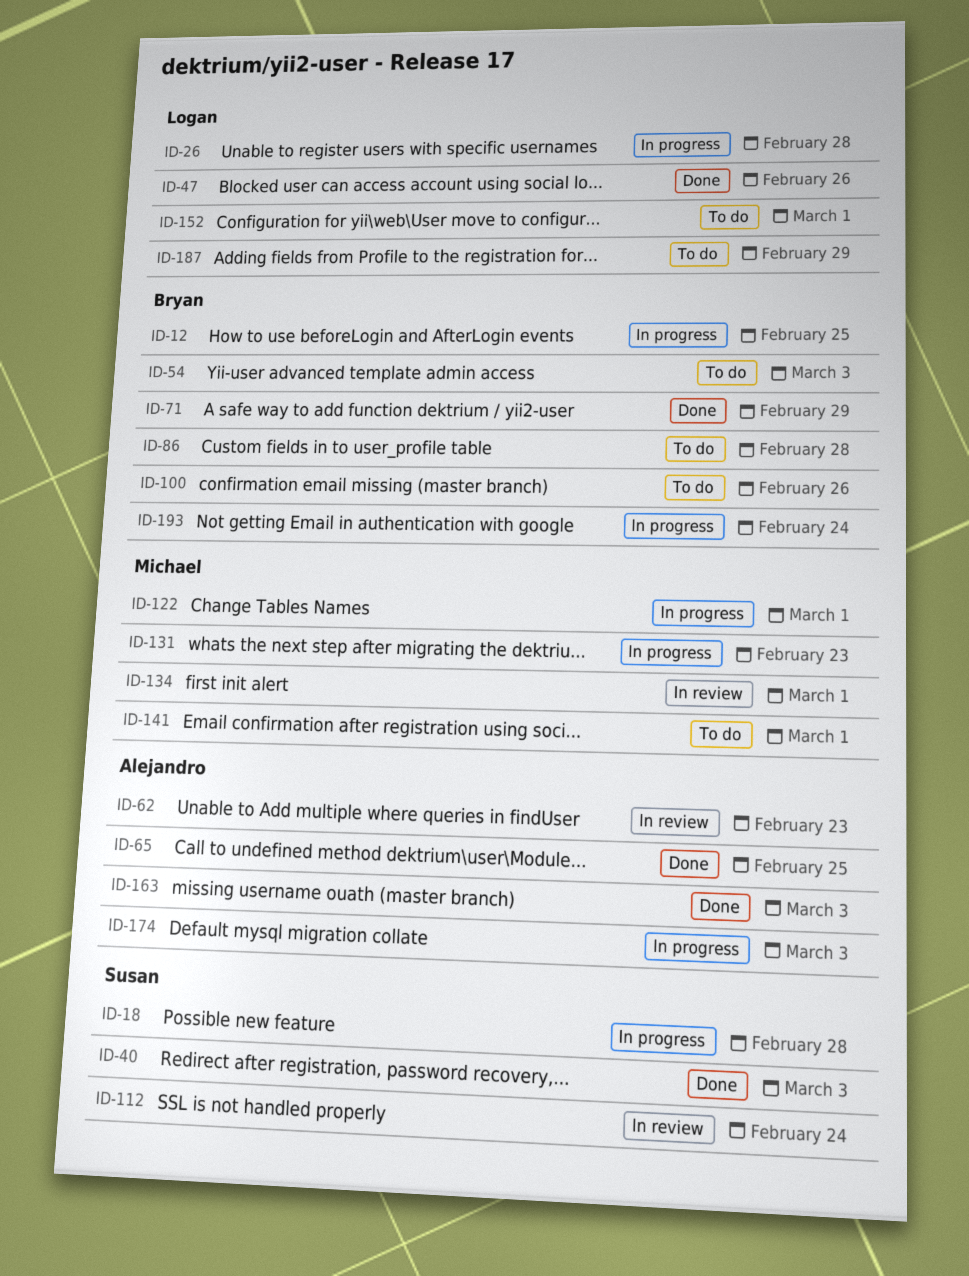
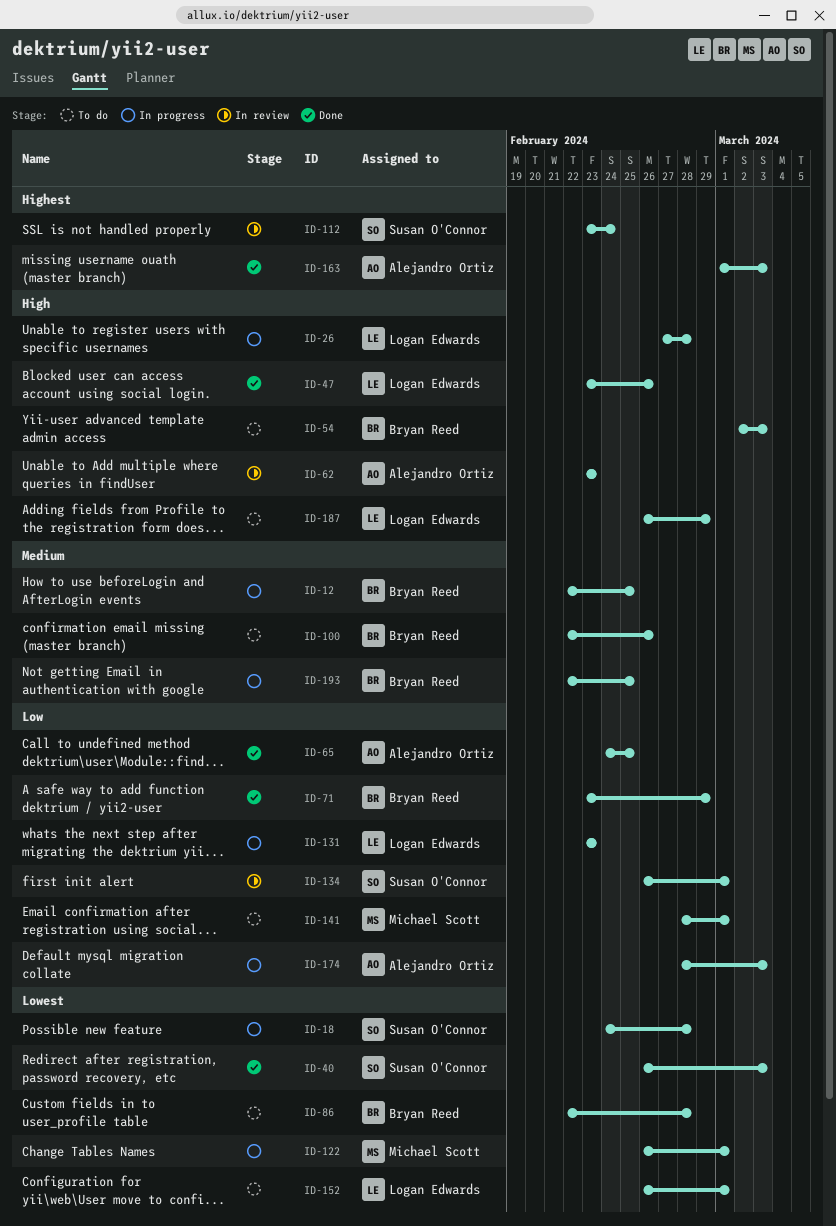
ID-131, owner: Michael Scott -> Logan Edwards
ID-134, owner: Michael Scott -> Susan O'Connor
ID-193, due: Feb 24 -> Feb 25

